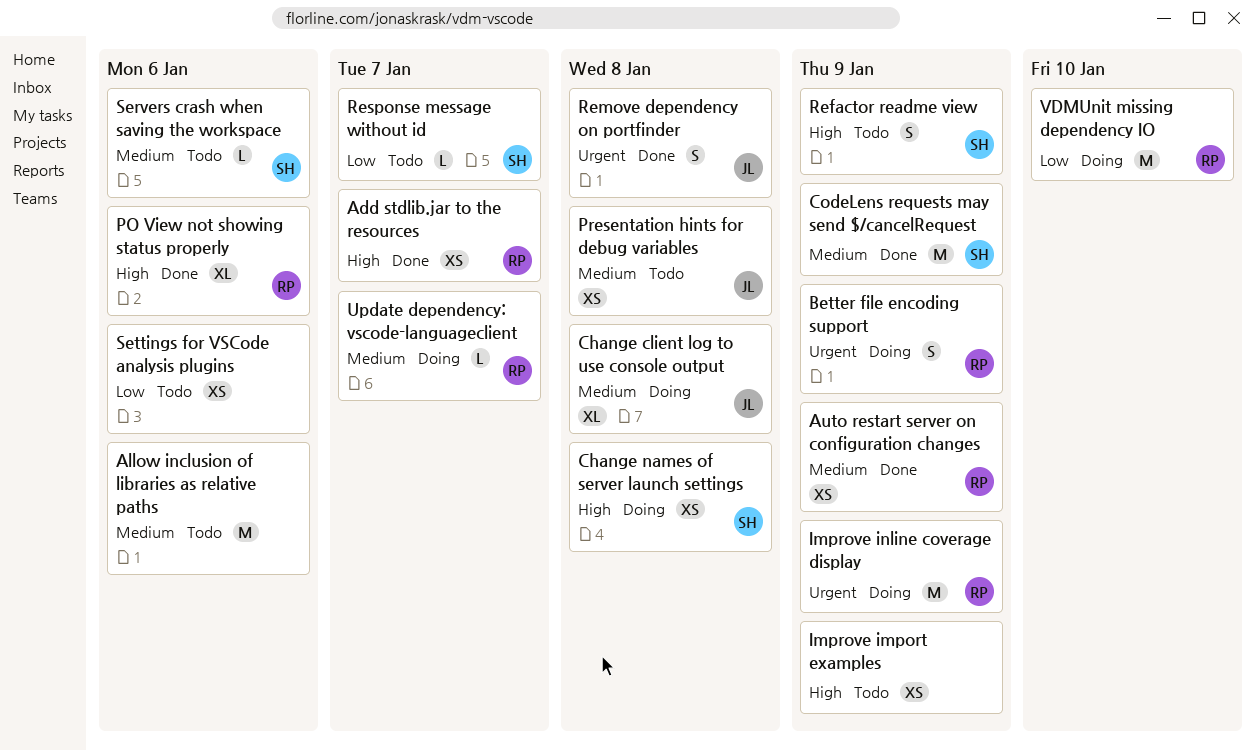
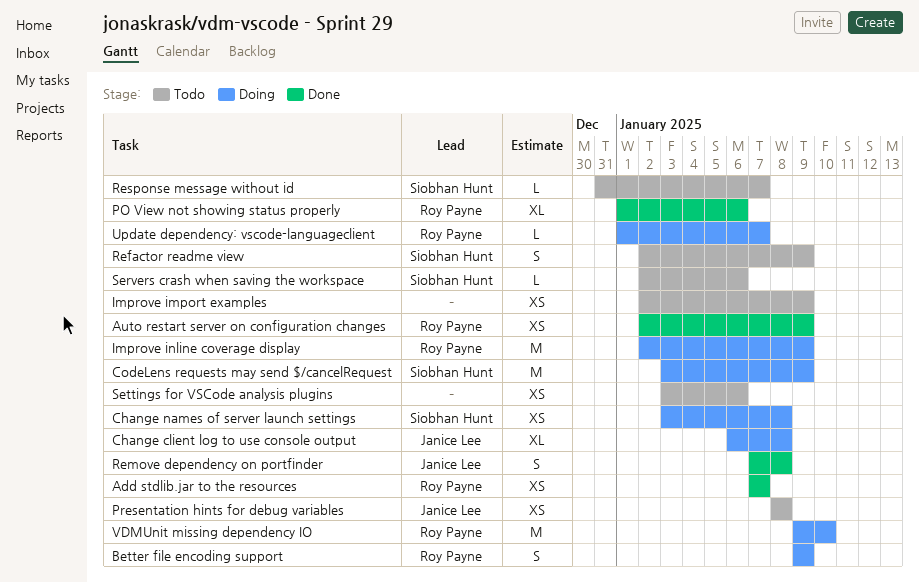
Allow inclusion of libraries as relative paths: present -> none
CodeLens requests may send $/cancelRequest, status: Done -> Doing

